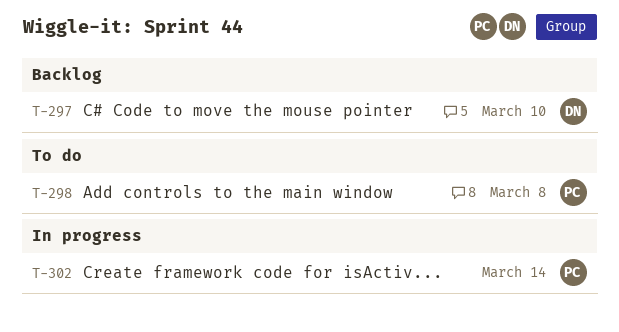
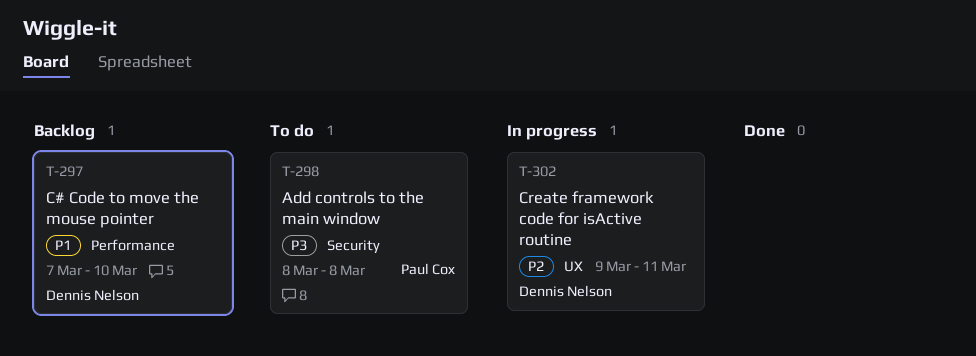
T-302, owner: Paul Cox -> Dennis Nelson
T-302, due: Mar 14 -> Mar 11

